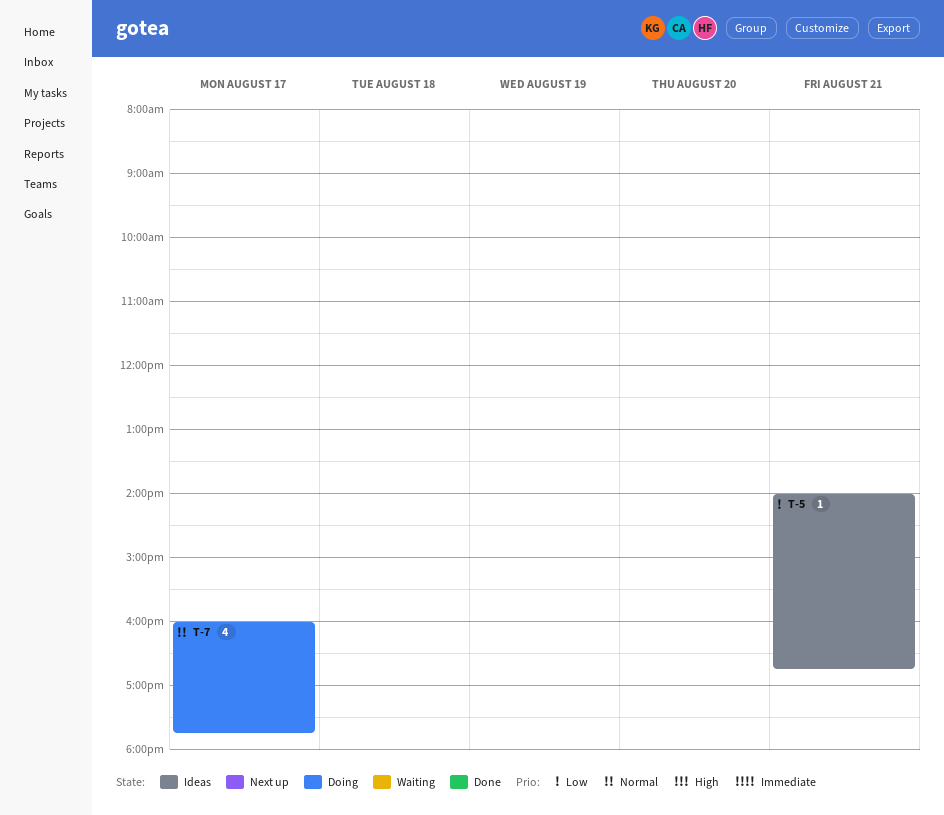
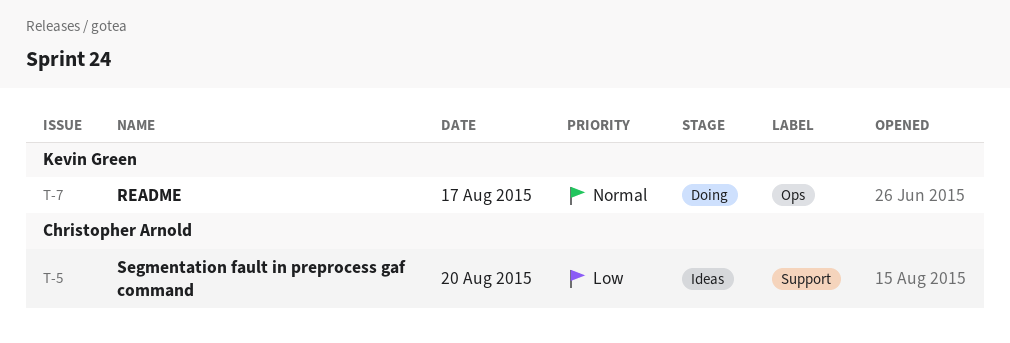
T-5, day: Aug 21 -> Aug 20

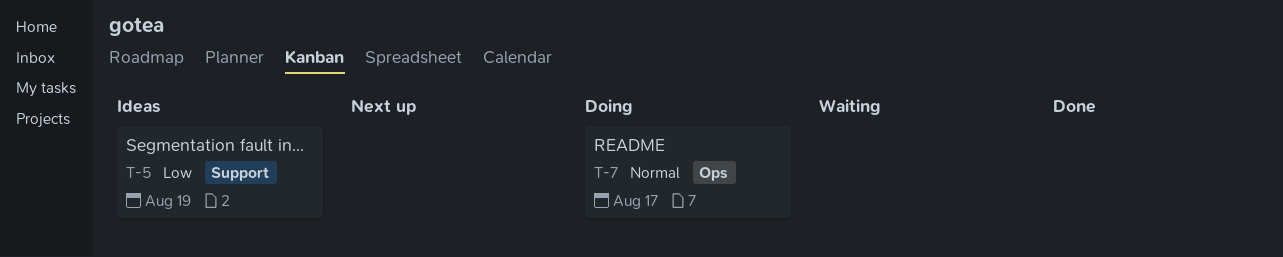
T-5, day: Aug 20 -> Aug 19

